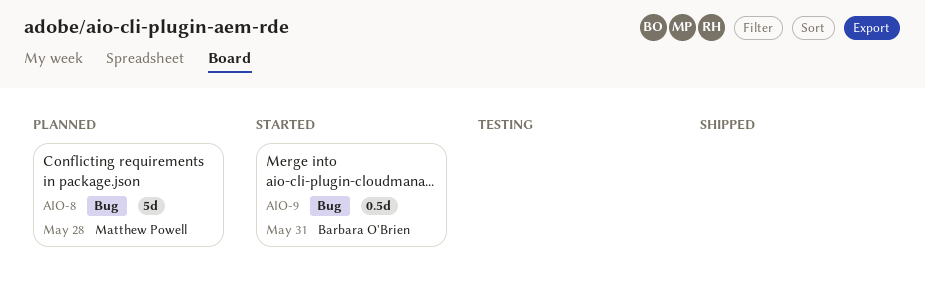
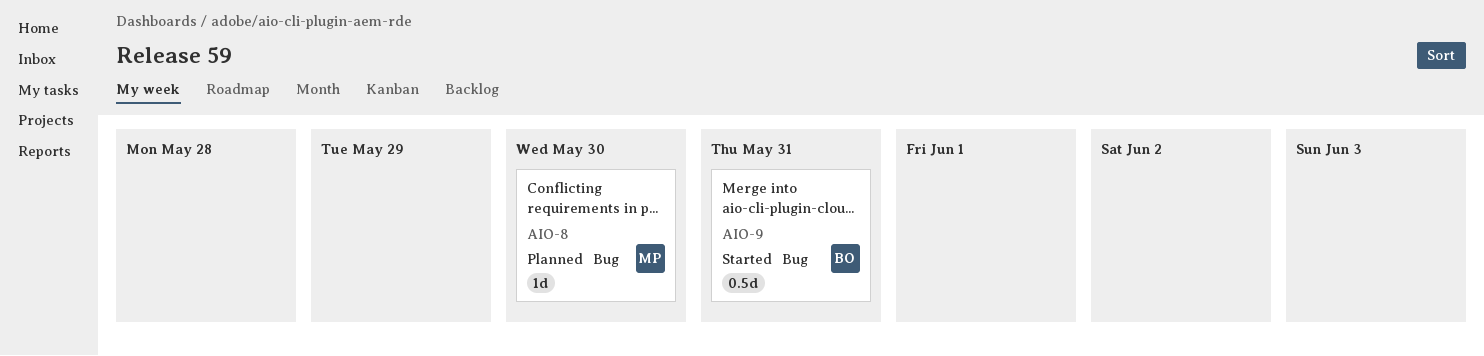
AIO-8, estimate: 5d -> 1d
AIO-8, due: May 28 -> May 30

